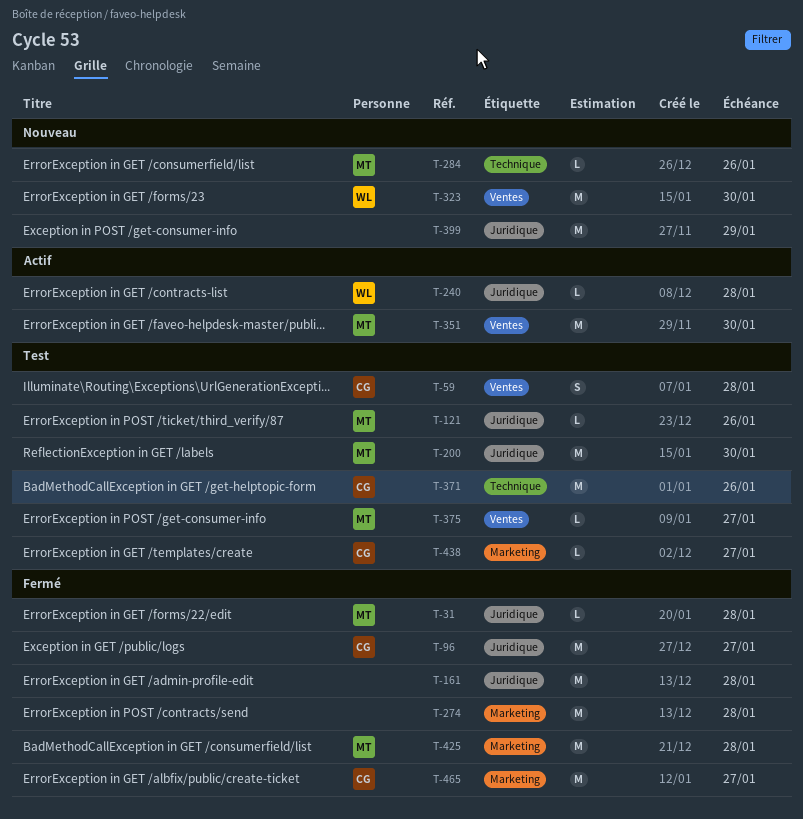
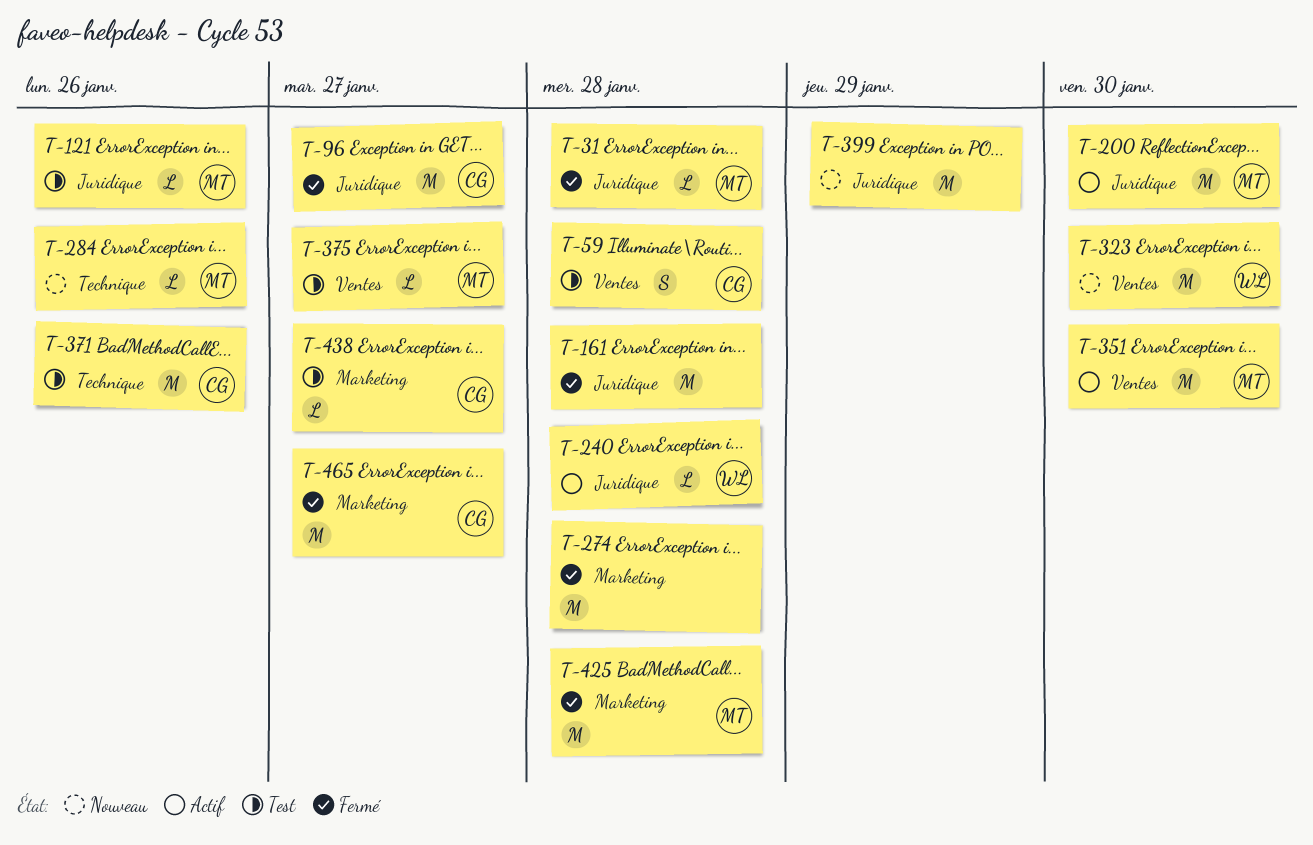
T-200, status: Test -> Actif

